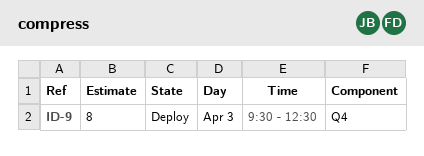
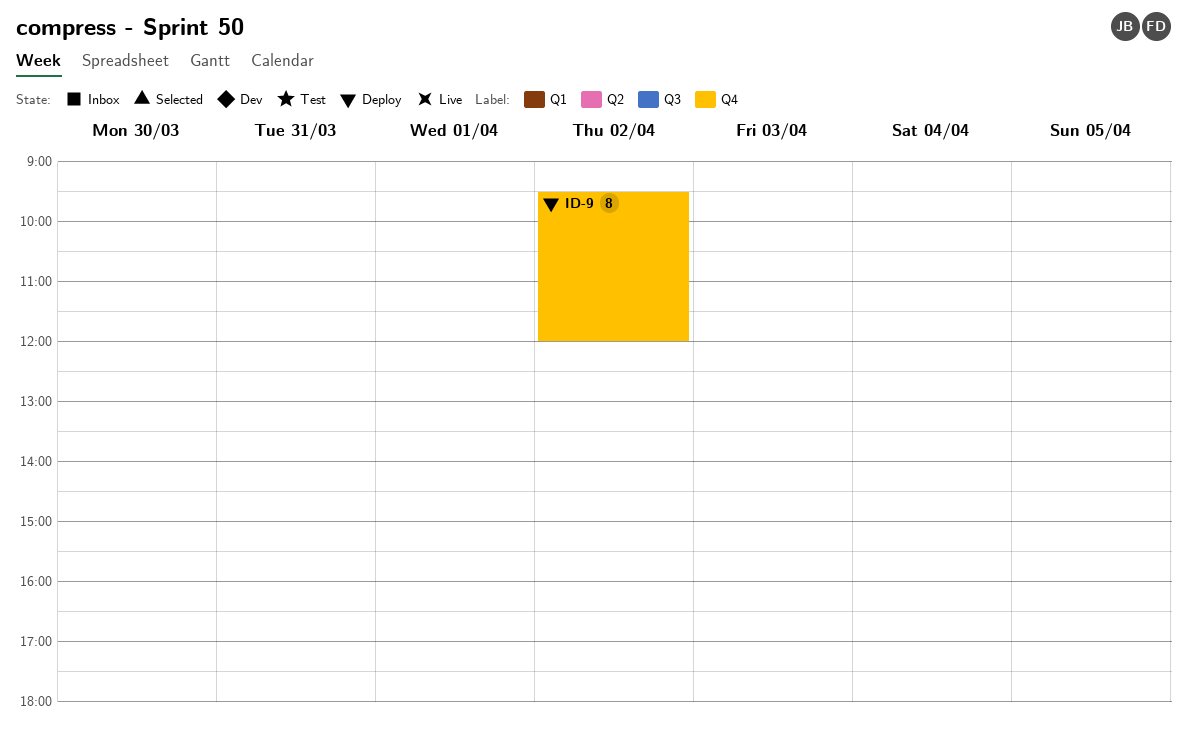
ID-9, day: Apr 3 -> Apr 2
ID-9, ends: 12:30 -> 12:00

